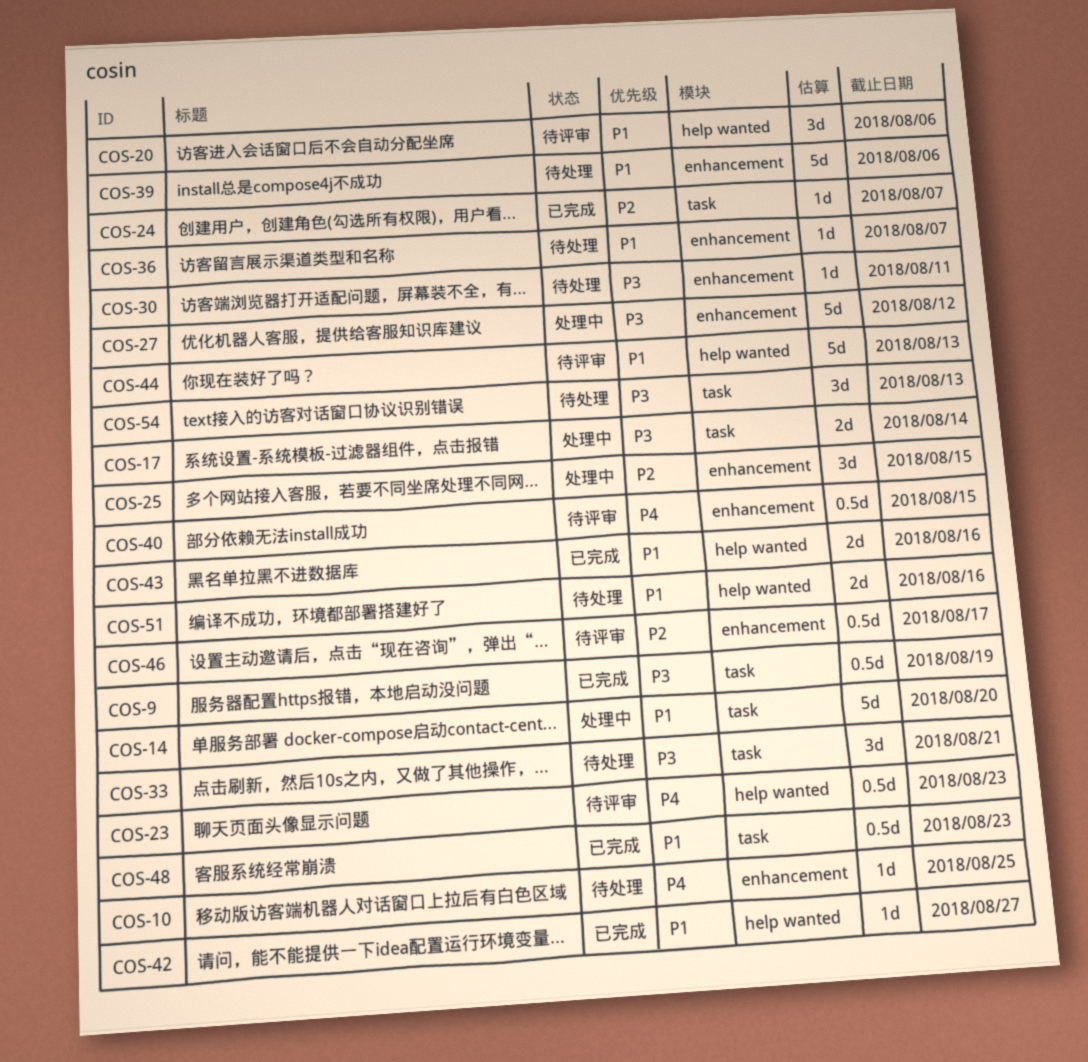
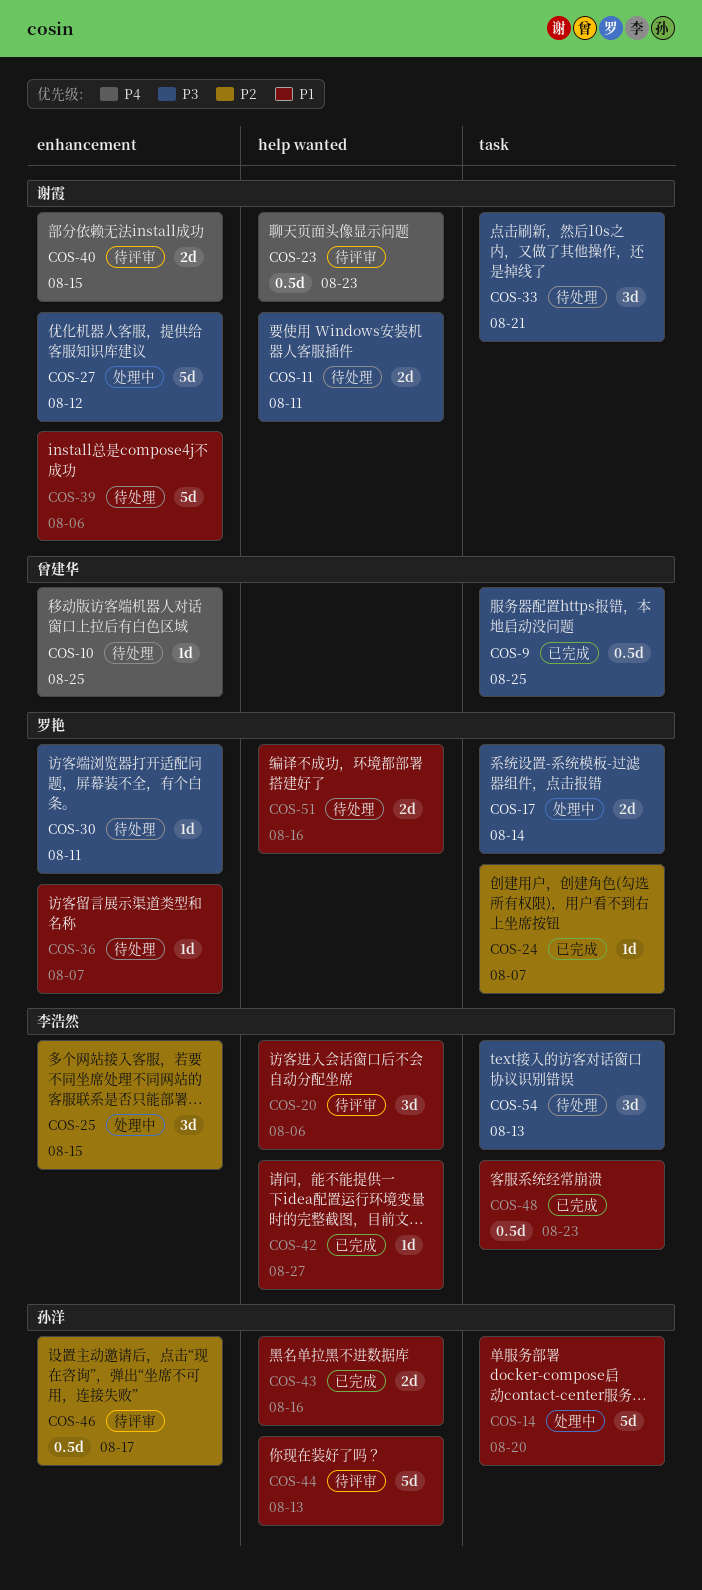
COS-9, due: Aug 19 -> Aug 25
COS-11: none -> present
COS-40, estimate: 0.5d -> 2d

